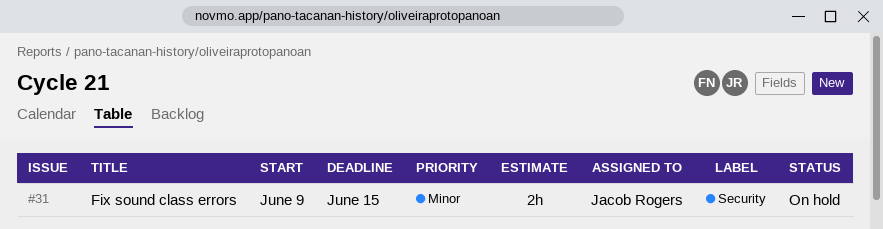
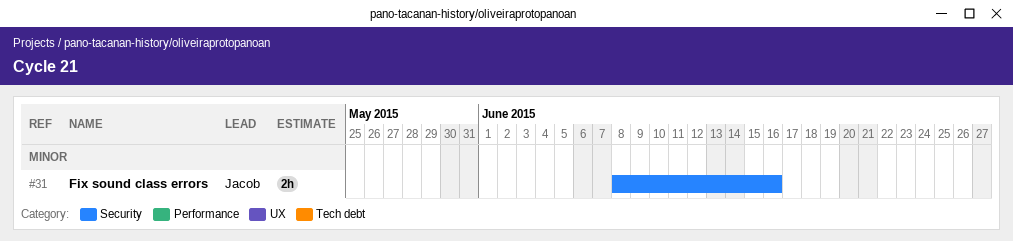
#31, start: Jun 9 -> Jun 8
#31, due: Jun 15 -> Jun 16

